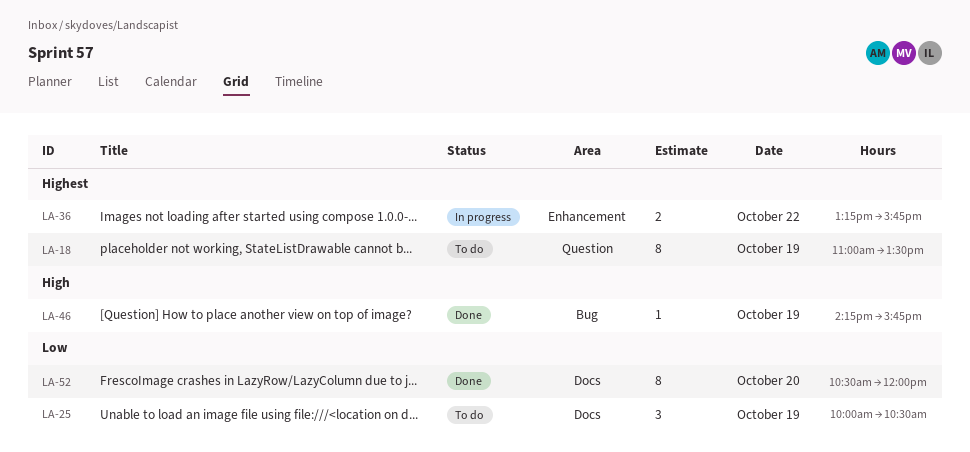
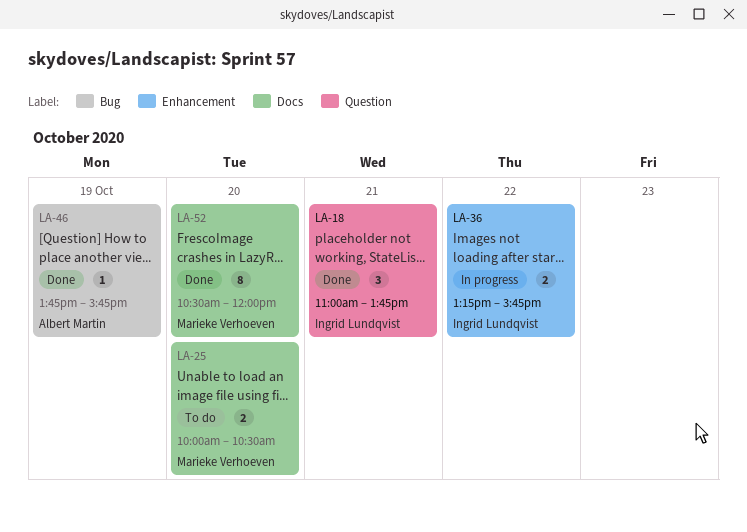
LA-18, status: To do -> Done
LA-18, estimate: 8 -> 3
LA-18, day: Oct 19 -> Oct 21
LA-18, ends: 13:30 -> 13:45
LA-25, estimate: 3 -> 2
LA-25, day: Oct 19 -> Oct 20
LA-46, begins: 14:15 -> 13:45

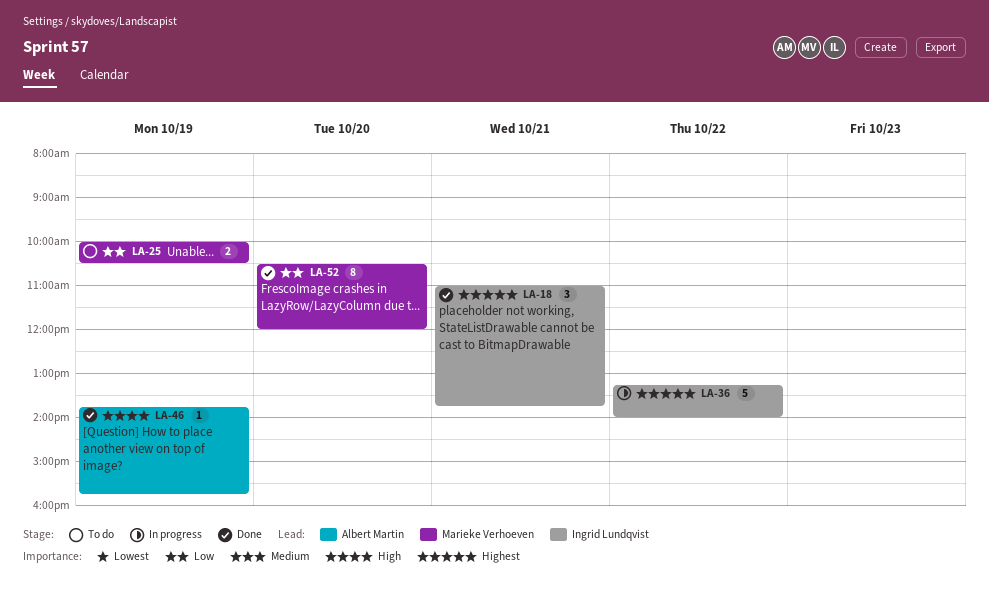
LA-25, day: Oct 20 -> Oct 19
LA-36, estimate: 2 -> 5
LA-36, ends: 15:45 -> 14:00

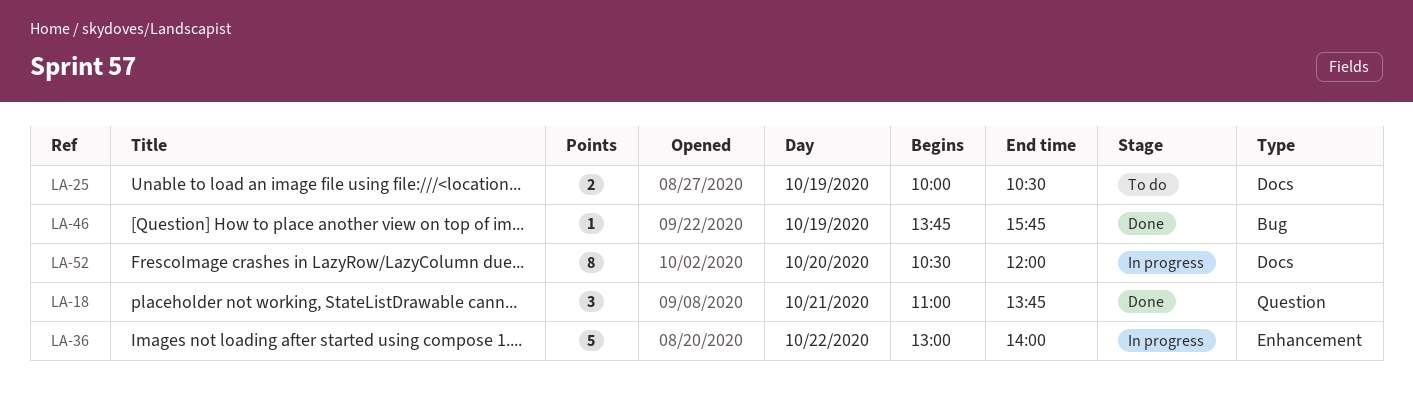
LA-36, begins: 13:15 -> 13:00
LA-52, status: Done -> In progress

